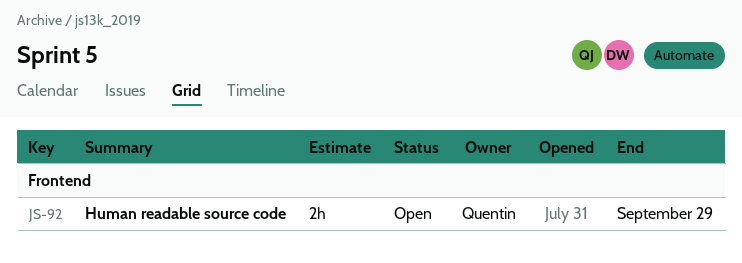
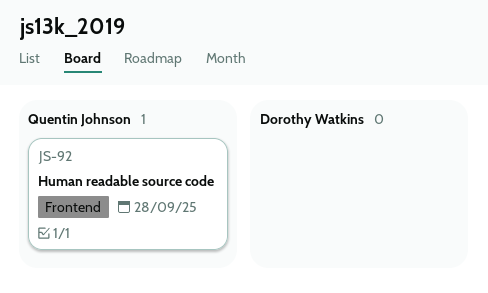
JS-92, due: Sep 29 -> Sep 28

